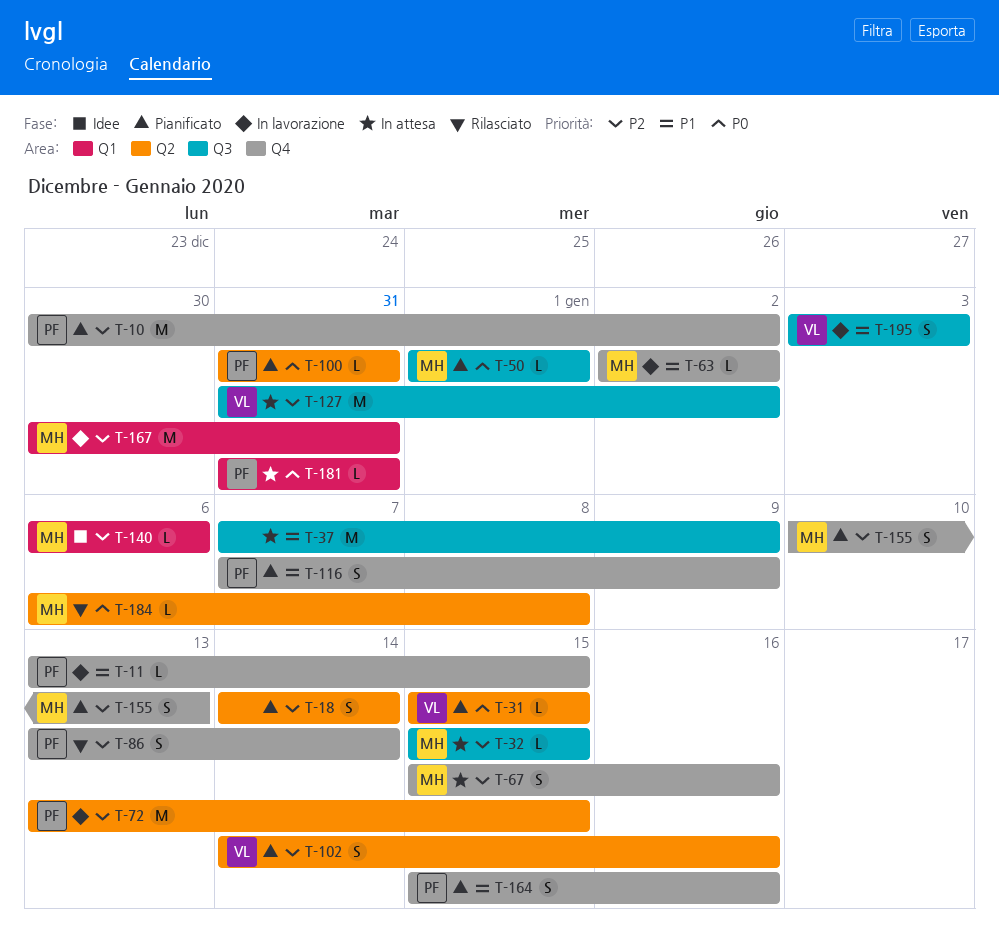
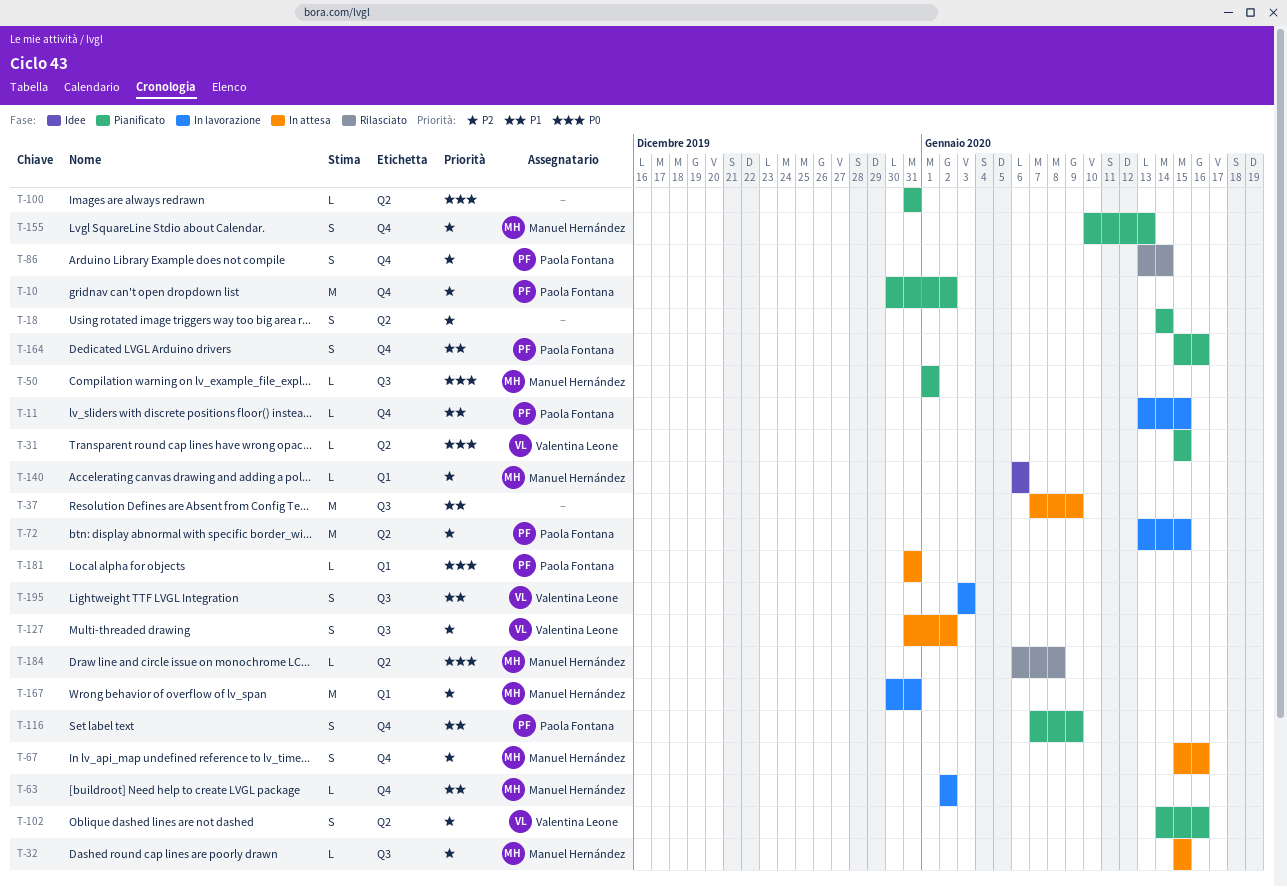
T-100, owner: Paola Fontana -> none
T-127, estimate: M -> S

